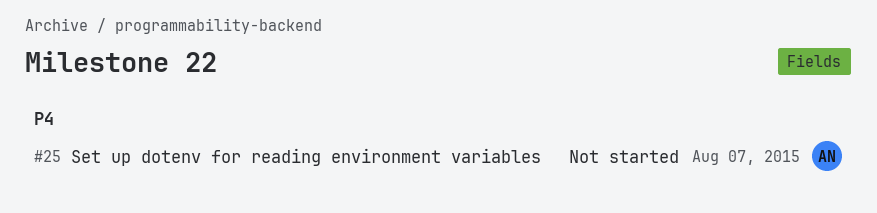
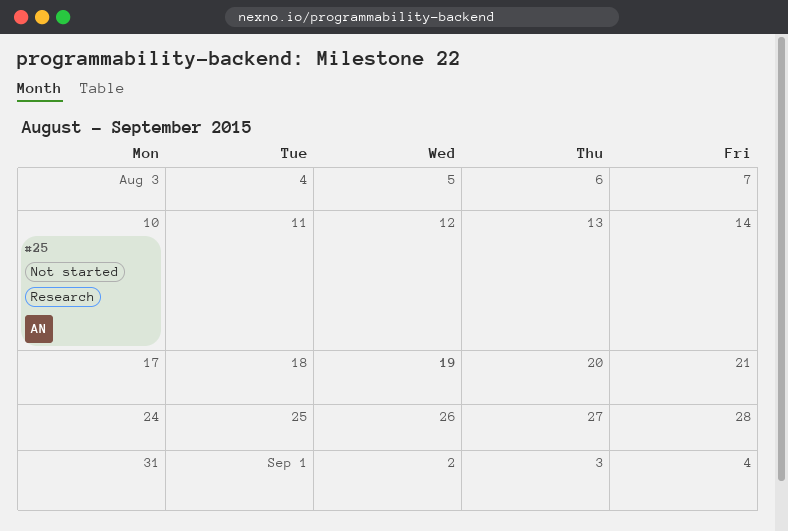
#25, due: Aug 7 -> Aug 10

